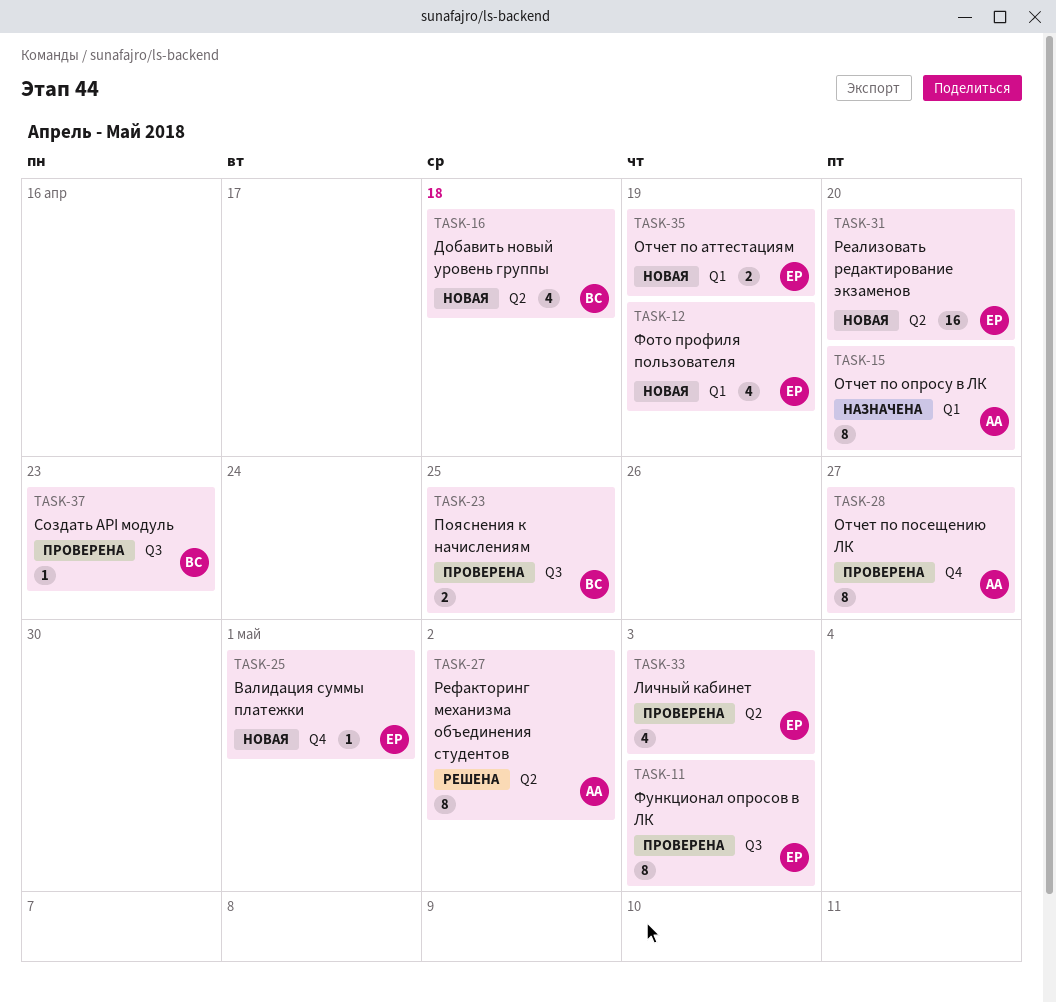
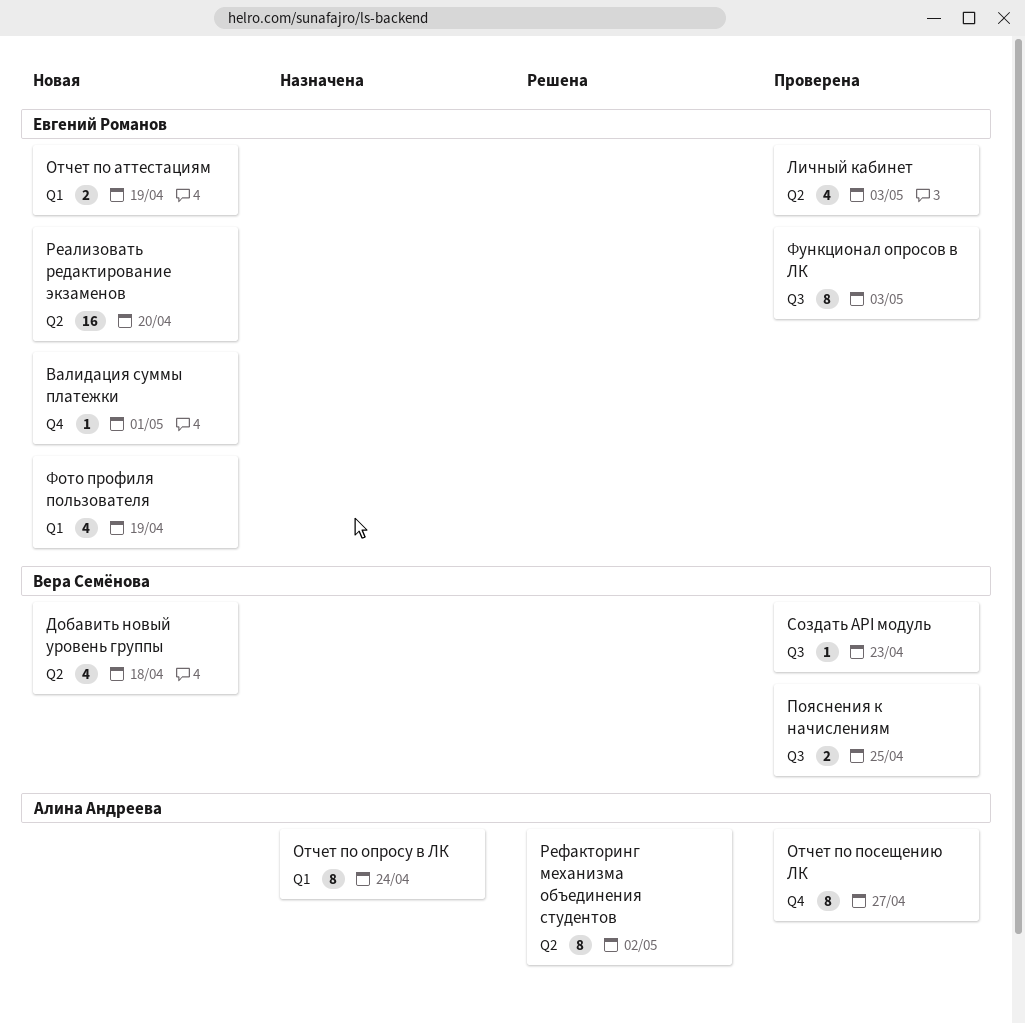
Отчет по опросу в ЛК, due: Apr 20 -> Apr 24

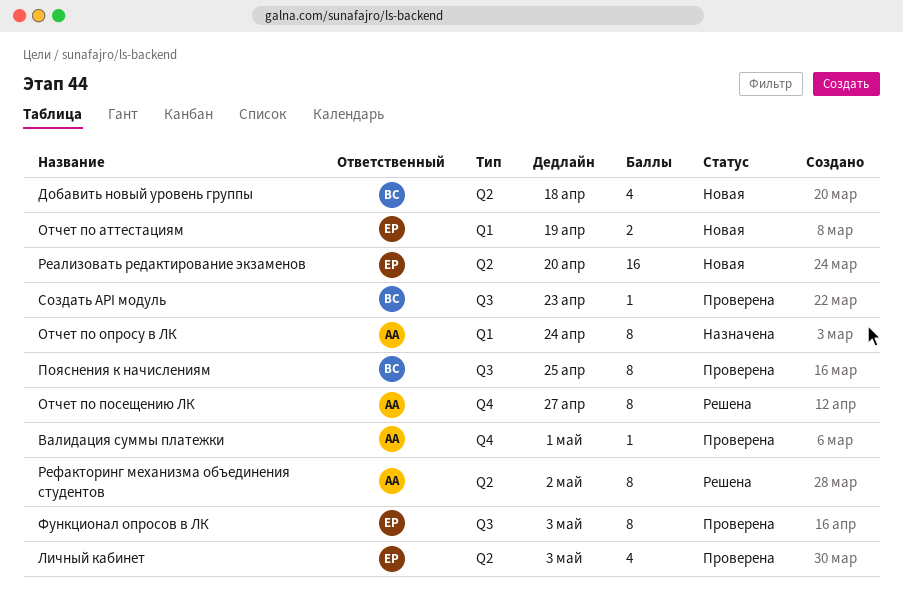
Валидация суммы платежки, status: Новая -> Проверена
Валидация суммы платежки, owner: Евгений Романов -> Алина Андреева
Отчет по посещению ЛК, status: Проверена -> Решена
Пояснения к начислениям, estimate: 2 -> 8
Фото профиля пользователя: present -> none

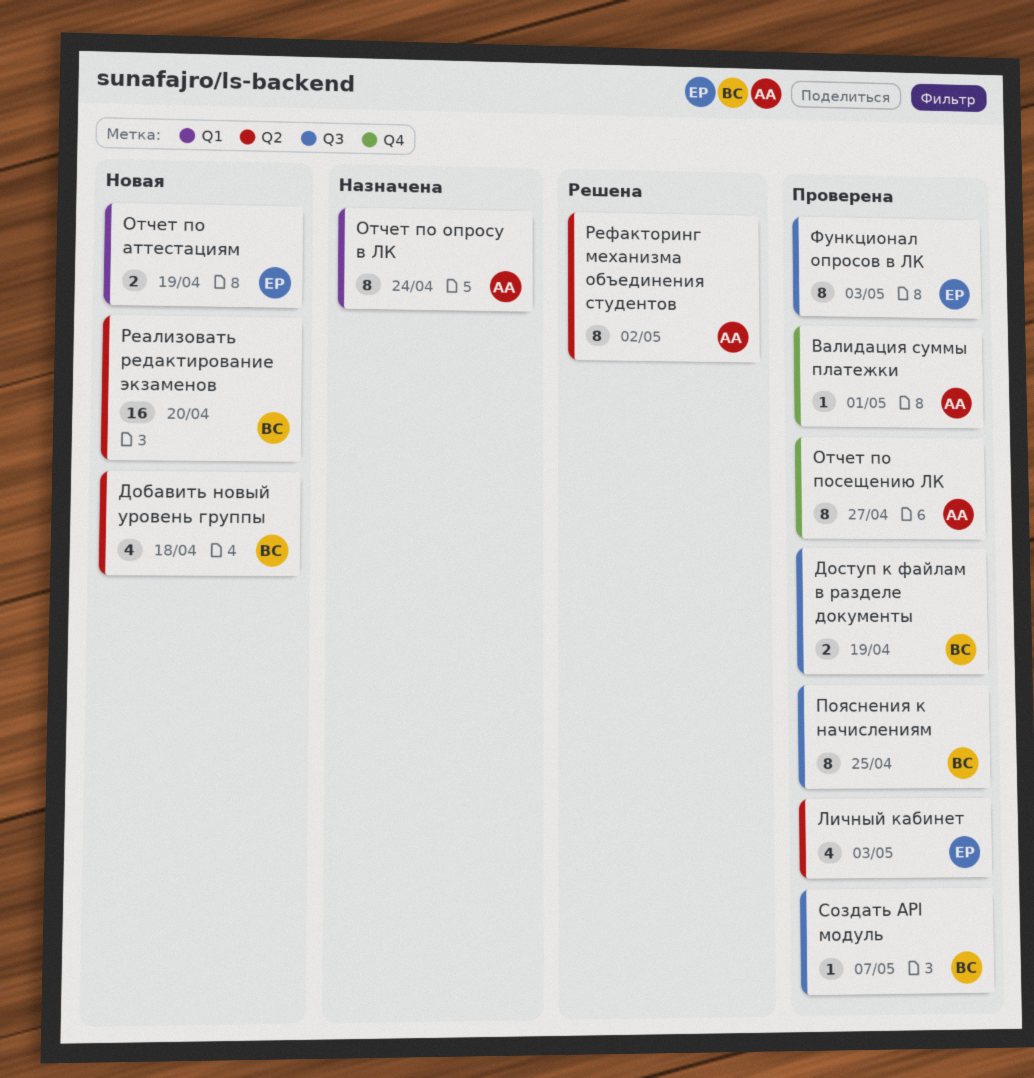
Доступ к файлам в разделе документы: none -> present
Отчет по посещению ЛК, status: Решена -> Проверена
Реализовать редактирование экзаменов, owner: ЕР -> ВС
Создать API модуль, due: Apr 23 -> May 7

